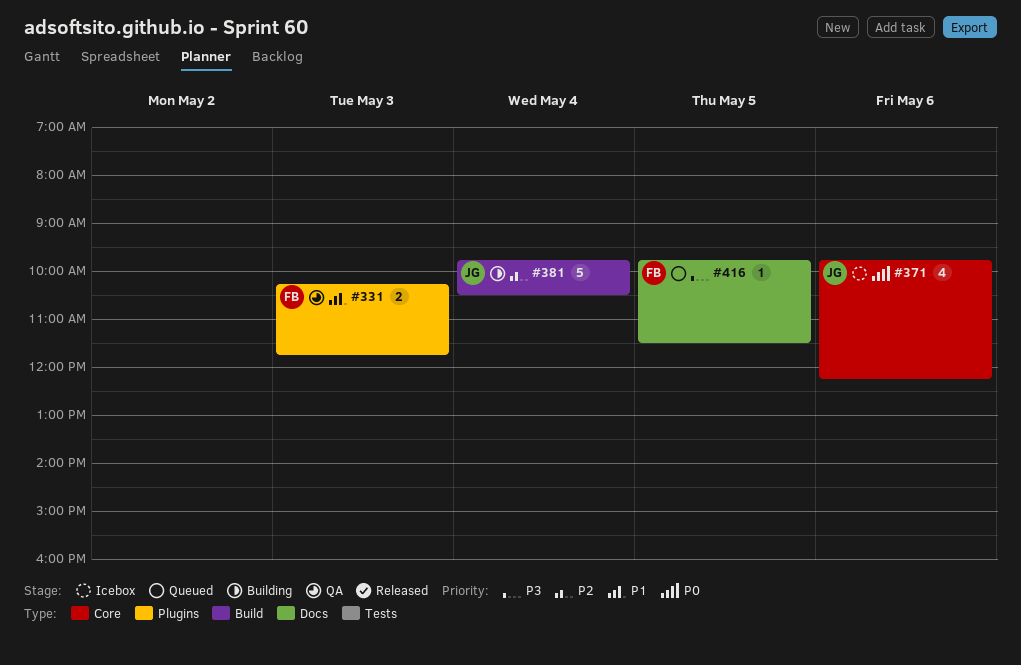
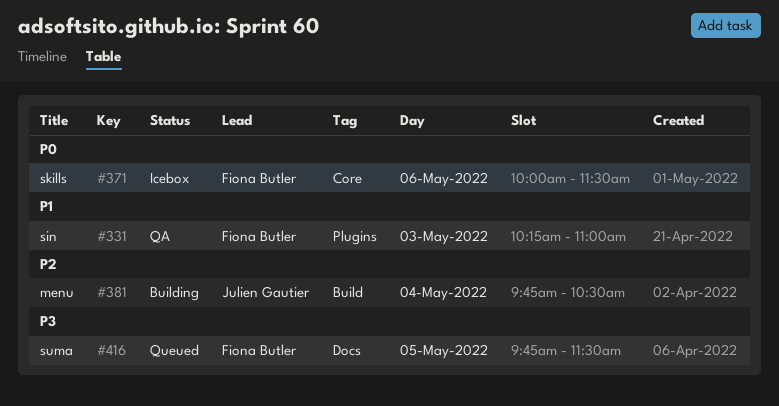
#331, ends: 11:45 -> 11:00
#371, owner: Julien Gautier -> Fiona Butler
#371, begins: 09:45 -> 10:00
#371, ends: 12:15 -> 11:30

